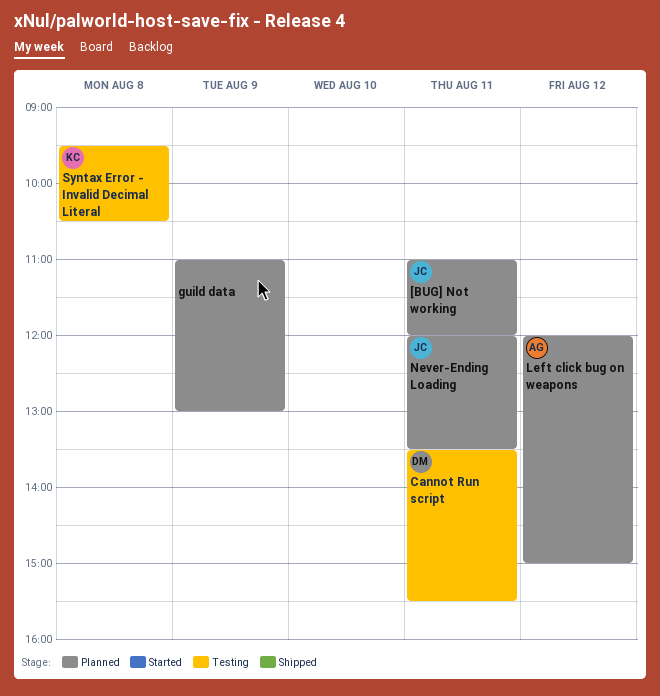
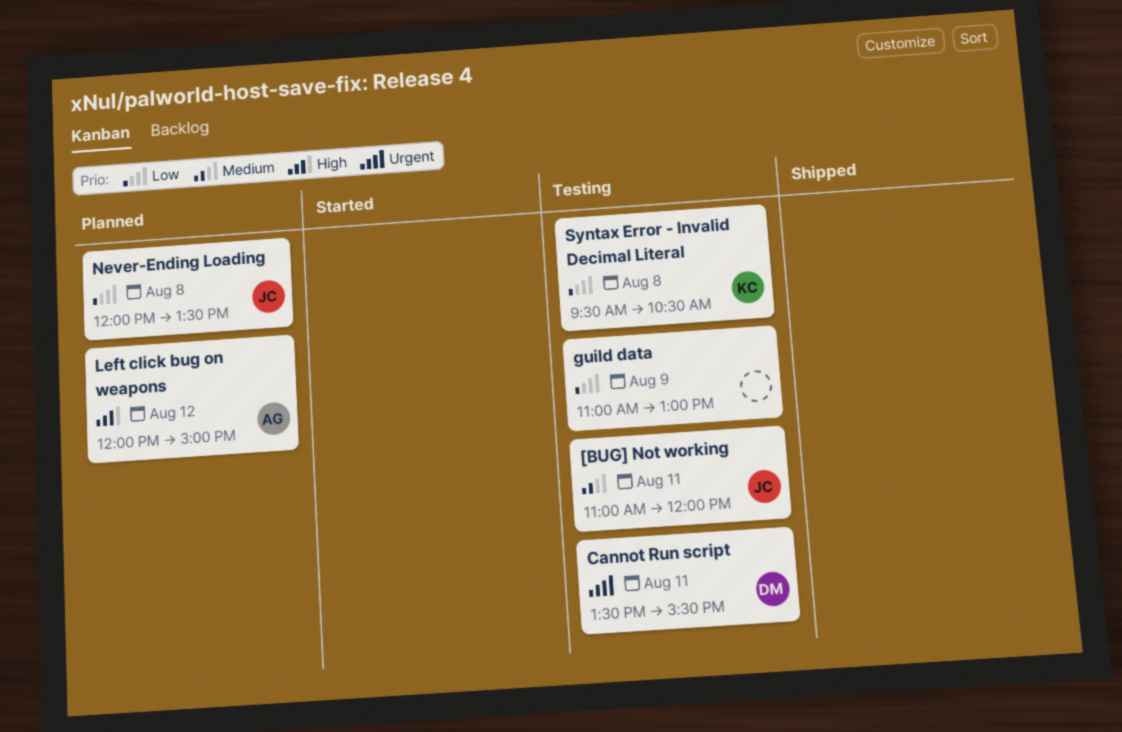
[BUG] Not working, status: Planned -> Testing
guild data, status: Planned -> Testing
Never-Ending Loading, day: Aug 11 -> Aug 8

